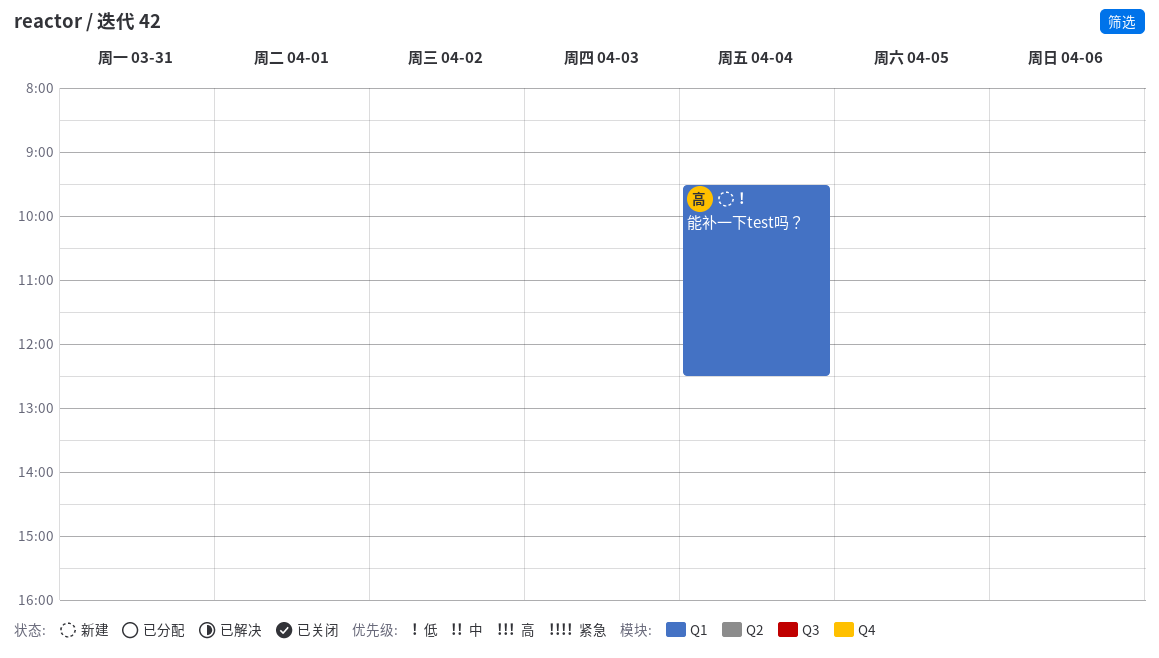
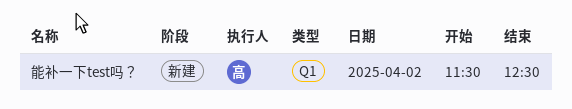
能补一下test吗？, day: Apr 4 -> Apr 2
能补一下test吗？, begins: 09:30 -> 11:30

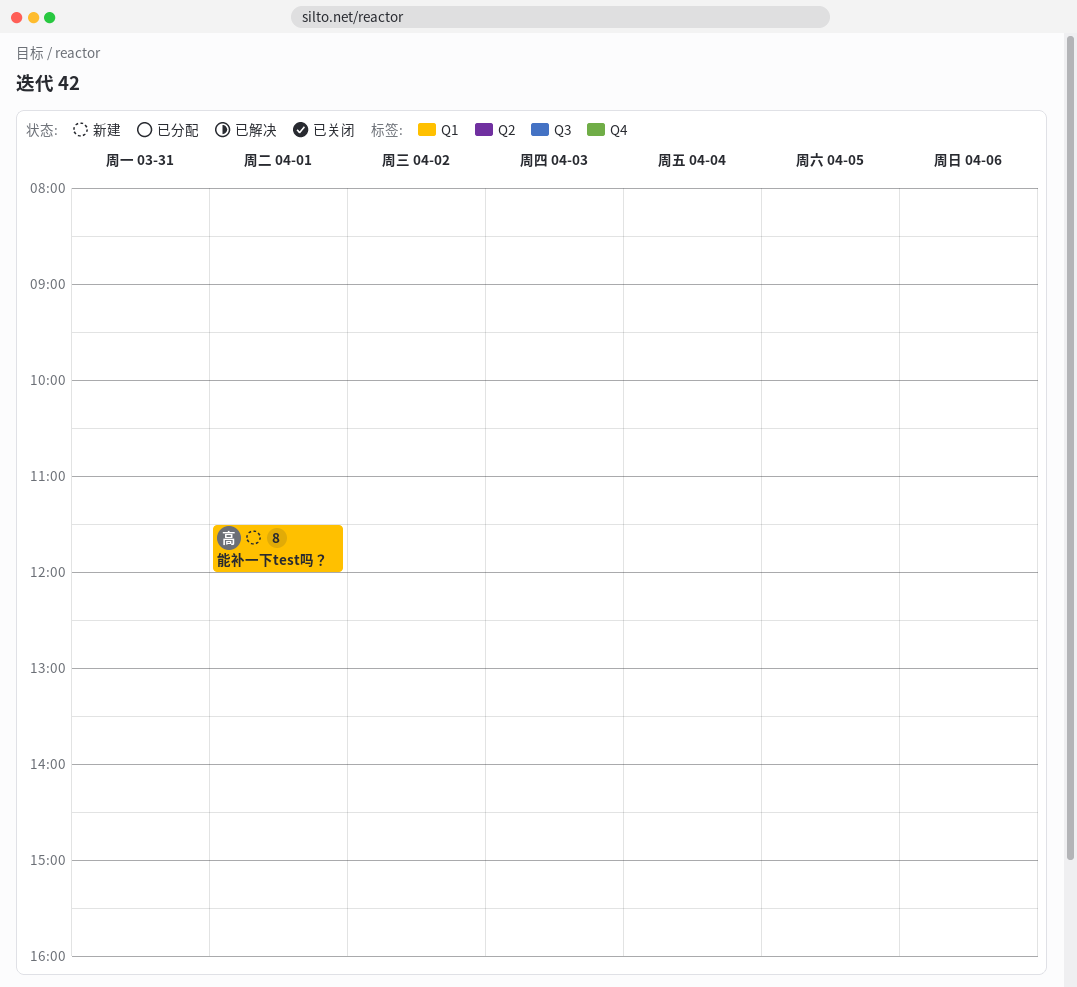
能补一下test吗？, day: Apr 2 -> Apr 1
能补一下test吗？, ends: 12:30 -> 12:00

